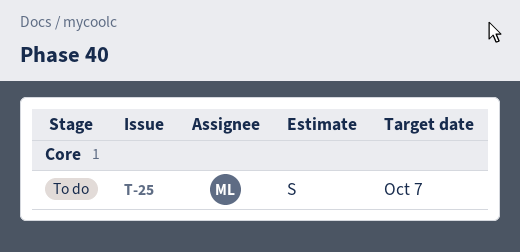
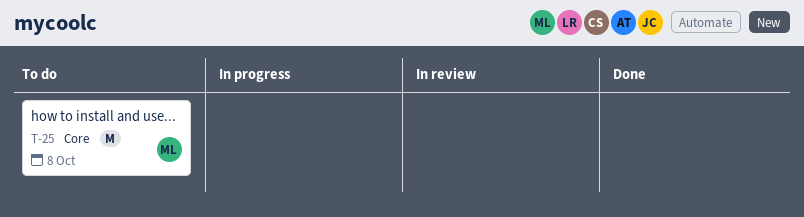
T-25, estimate: S -> M
T-25, due: Oct 7 -> Oct 8

